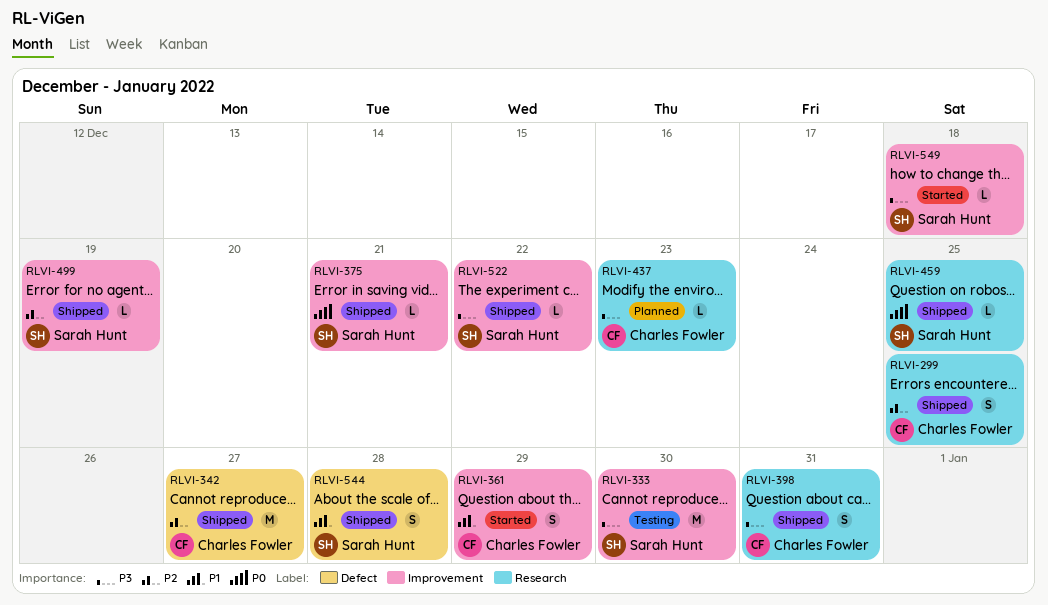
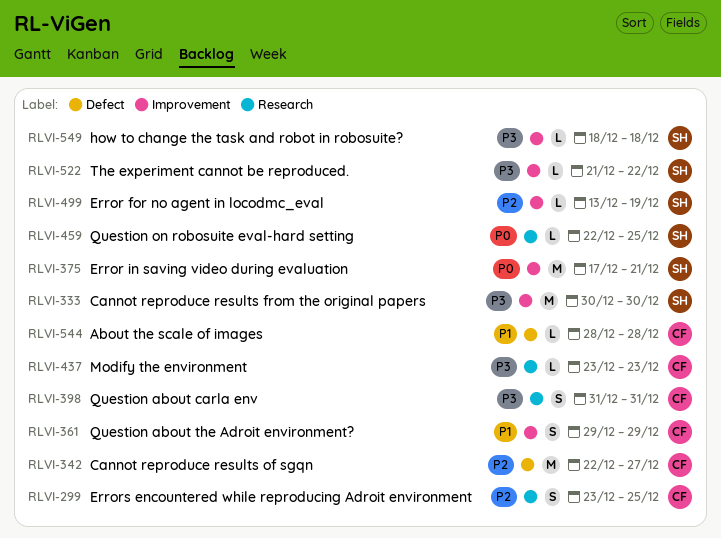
RLVI-375, estimate: L -> M
RLVI-544, owner: Sarah Hunt -> Charles Fowler
RLVI-544, estimate: S -> L

